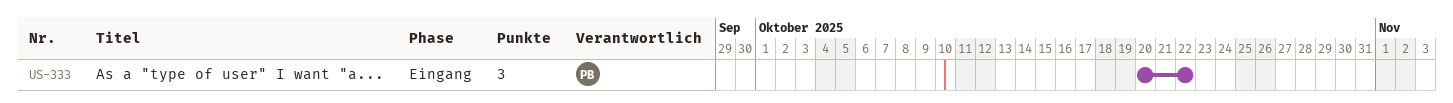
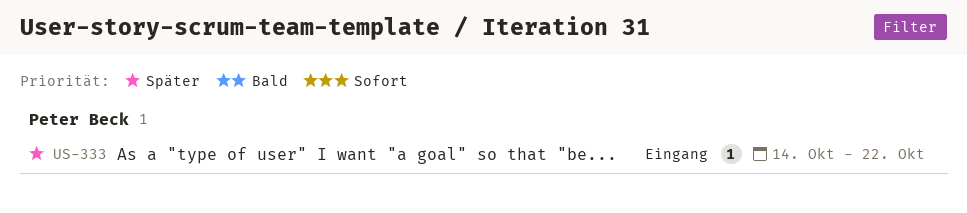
US-333, estimate: 3 -> 1
US-333, start: Oct 20 -> Oct 14

